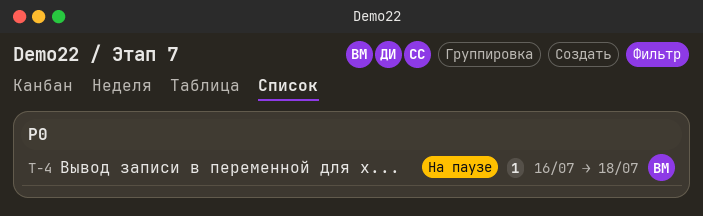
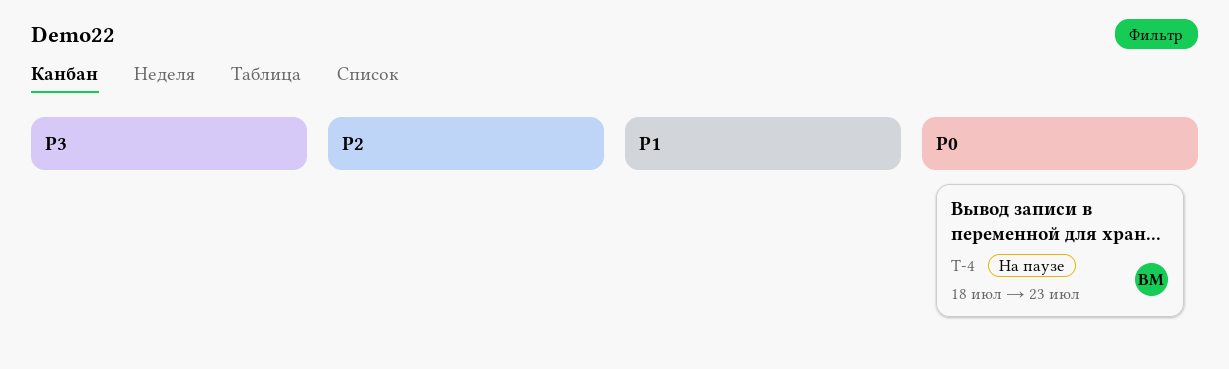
T-4, start: Jul 16 -> Jul 18
T-4, due: Jul 18 -> Jul 23

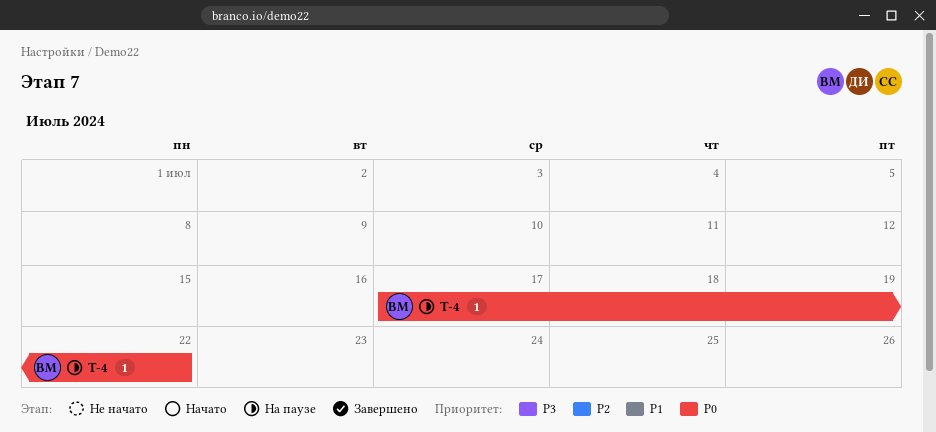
T-4, start: Jul 18 -> Jul 17
T-4, due: Jul 23 -> Jul 22

